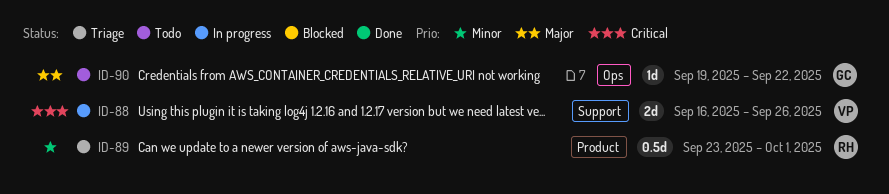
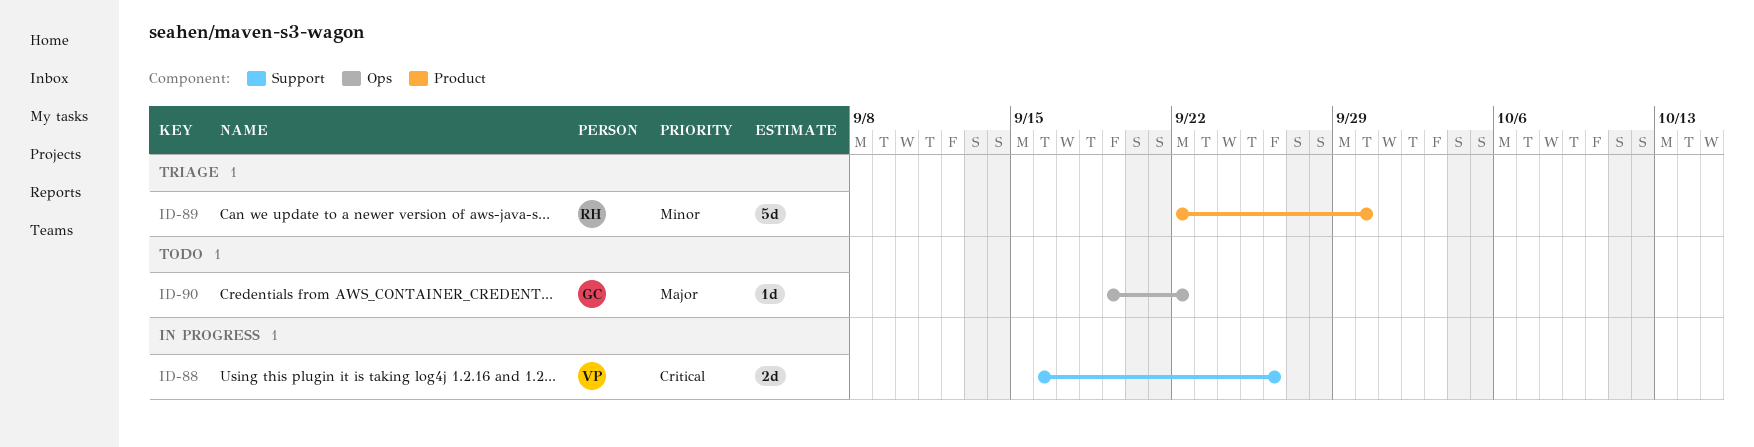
ID-89, estimate: 0.5d -> 5d
ID-89, start: Sep 23 -> Sep 22
ID-89, due: Oct 1 -> Sep 30

